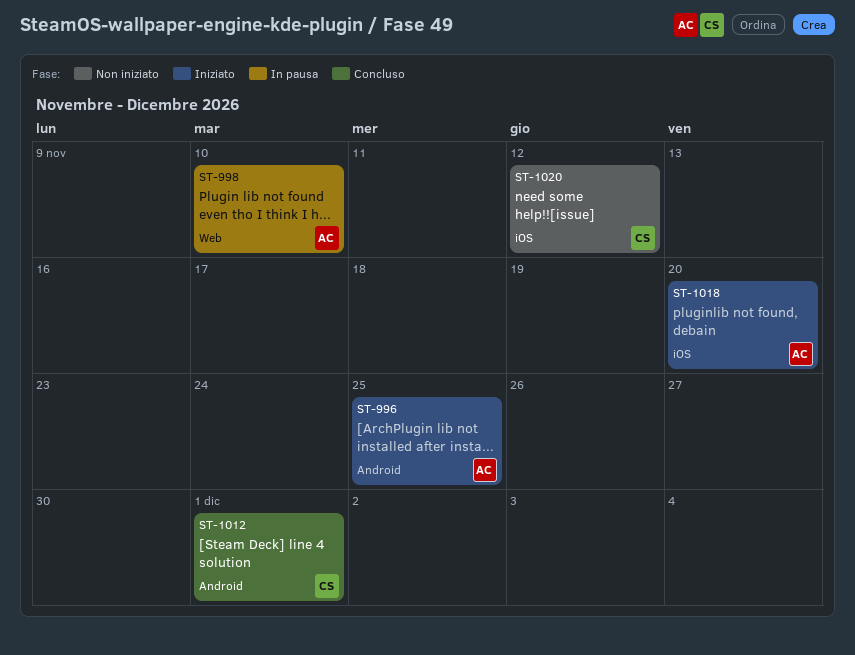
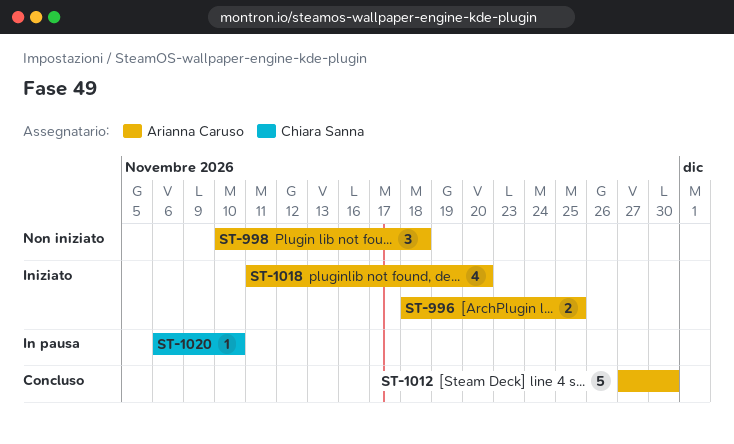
ST-998, status: In pausa -> Non iniziato
ST-998, due: Nov 10 -> Nov 18
ST-1012, owner: Chiara Sanna -> Arianna Caruso
ST-1012, due: Dec 1 -> Nov 30
ST-1020, status: Non iniziato -> In pausa
ST-1020, due: Nov 12 -> Nov 10

